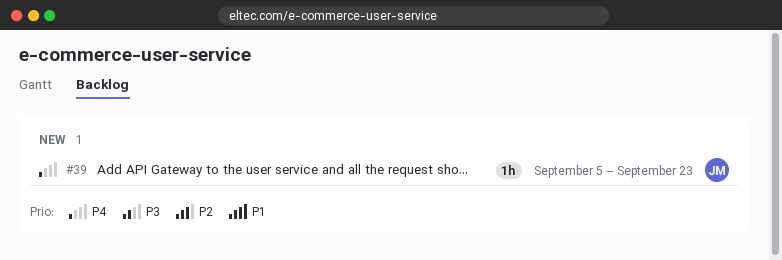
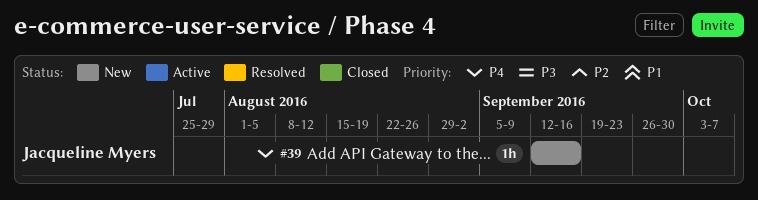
#39, start: Sep 5 -> Sep 12
#39, due: Sep 23 -> Sep 16

